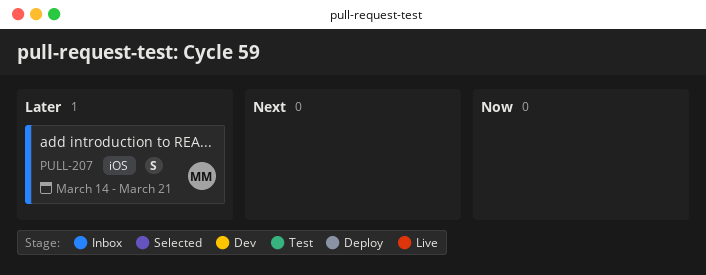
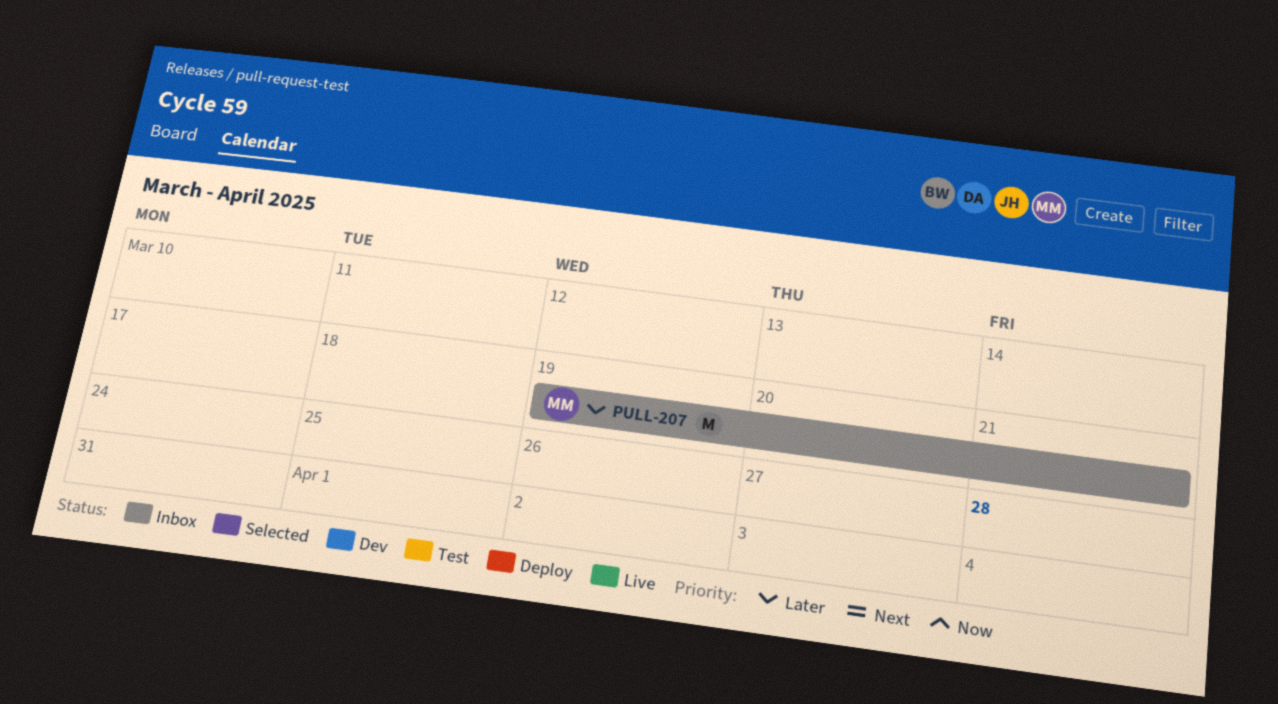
PULL-207, estimate: S -> M
PULL-207, start: Mar 14 -> Mar 19

